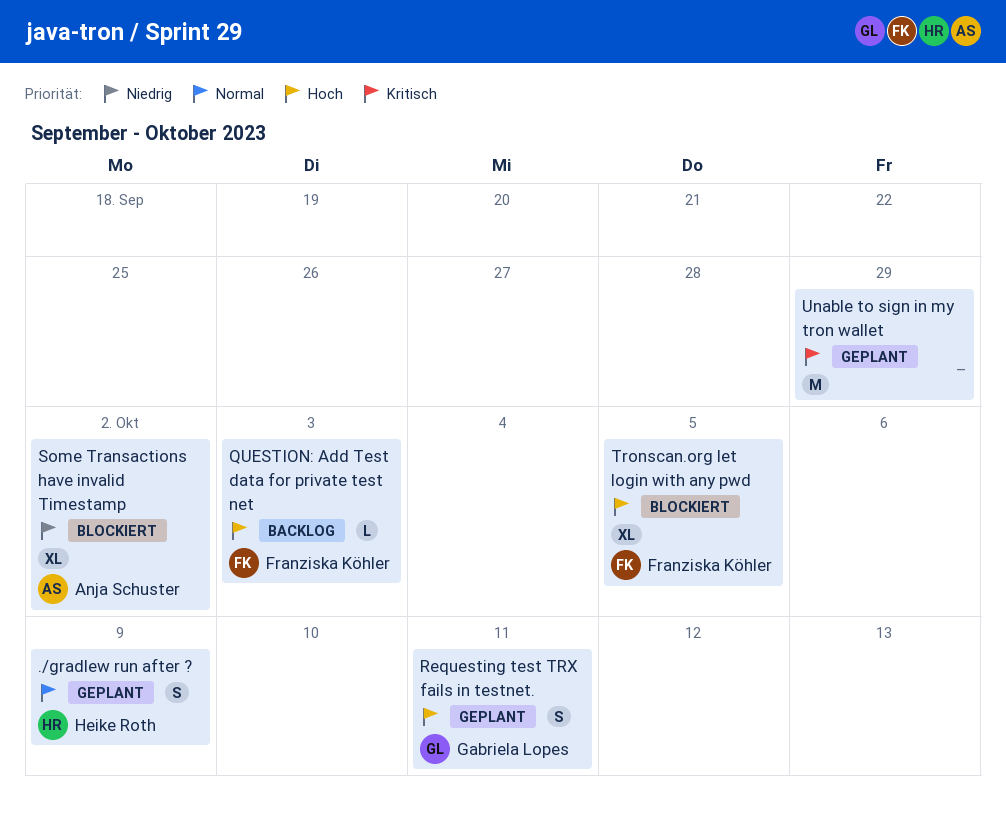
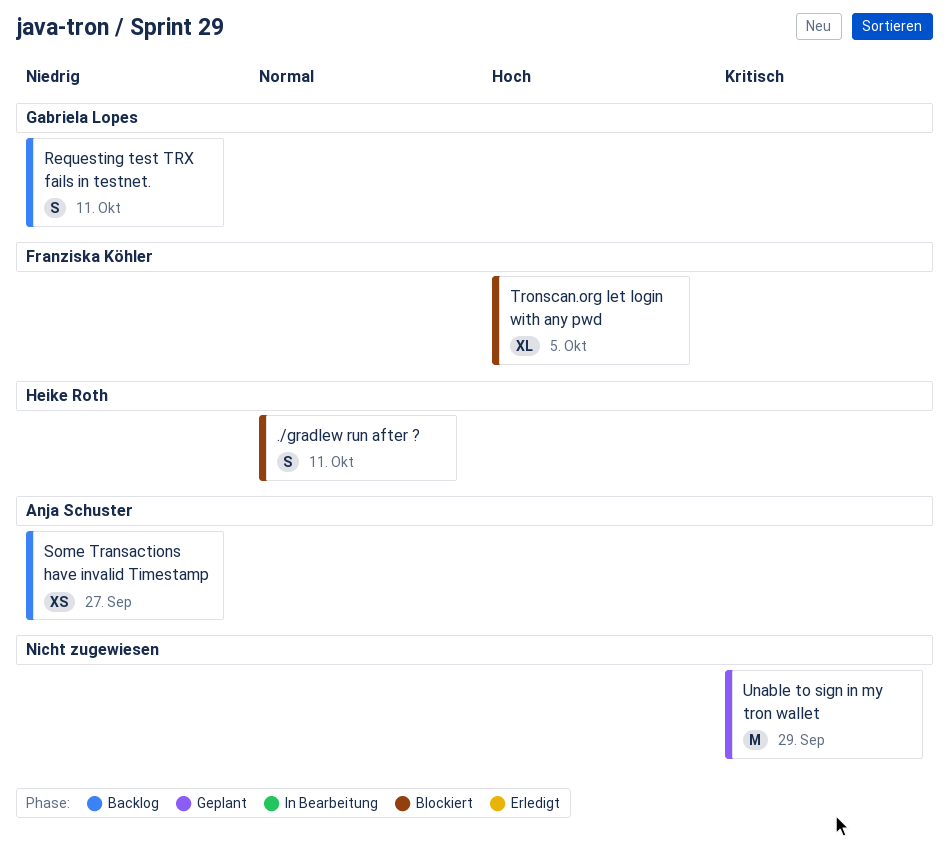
./gradlew run after ?, status: Geplant -> Blockiert
./gradlew run after ?, due: Oct 9 -> Oct 11
QUESTION: Add Test data for private test net: present -> none
Requesting test TRX fails in testnet., status: Geplant -> Backlog
Requesting test TRX fails in testnet., priority: Hoch -> Niedrig
Some Transactions have invalid Timestamp, status: Blockiert -> Backlog
Some Transactions have invalid Timestamp, estimate: XL -> XS
Some Transactions have invalid Timestamp, due: Oct 2 -> Sep 27

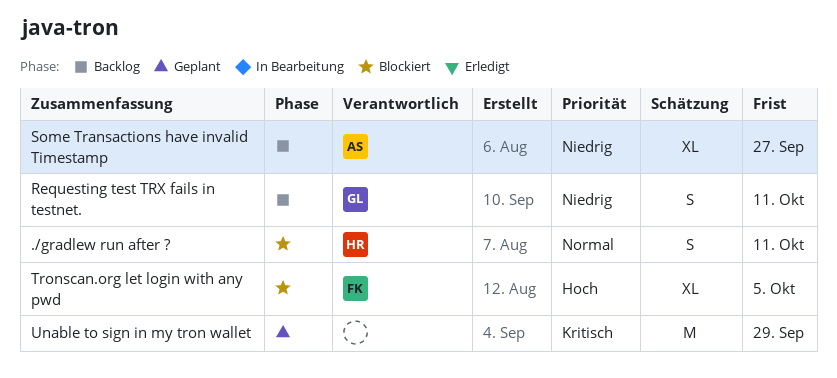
Some Transactions have invalid Timestamp, estimate: XS -> XL

